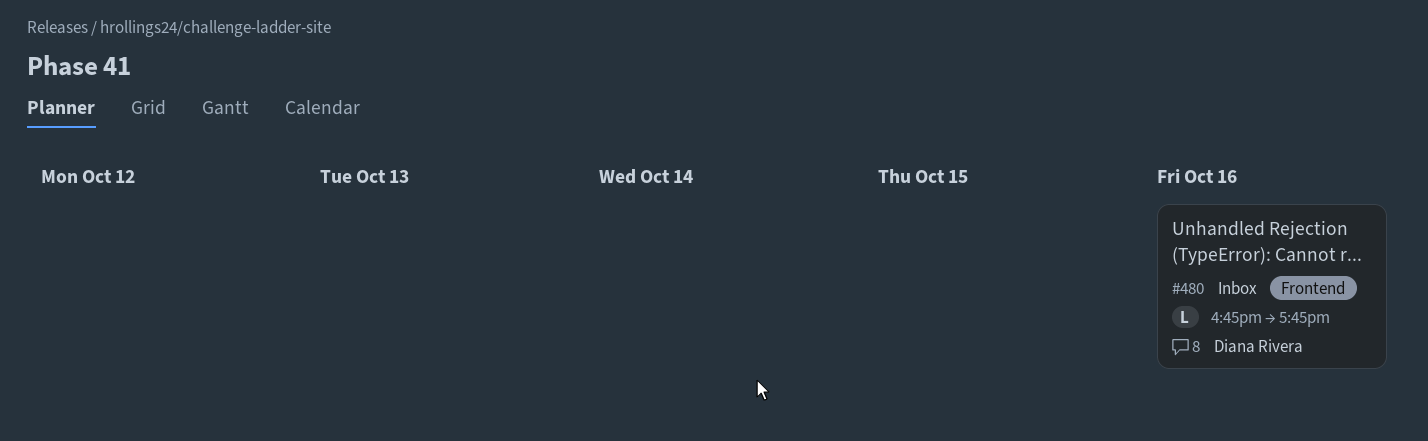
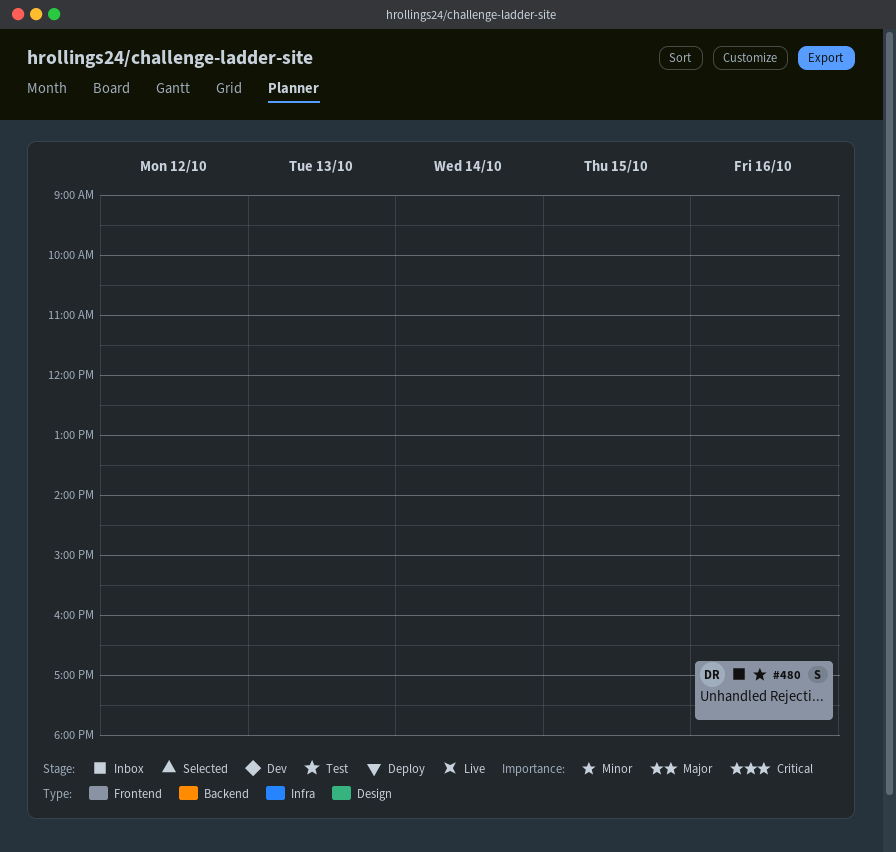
#480, estimate: L -> S

